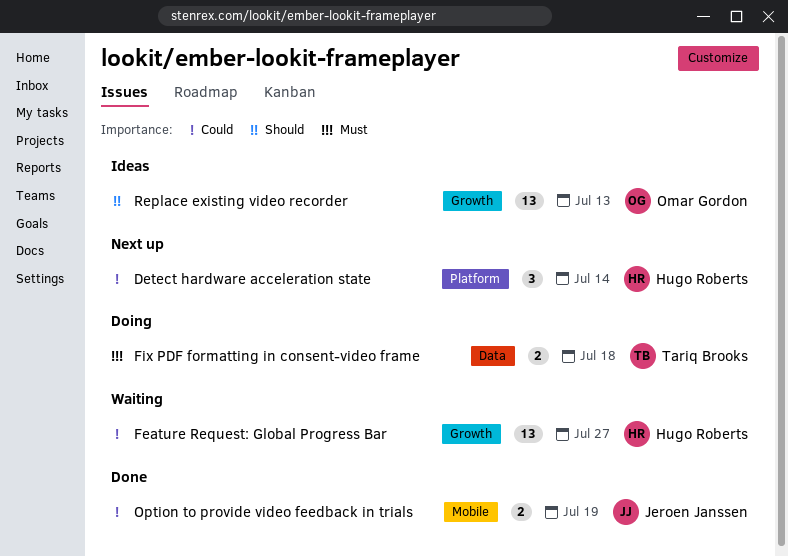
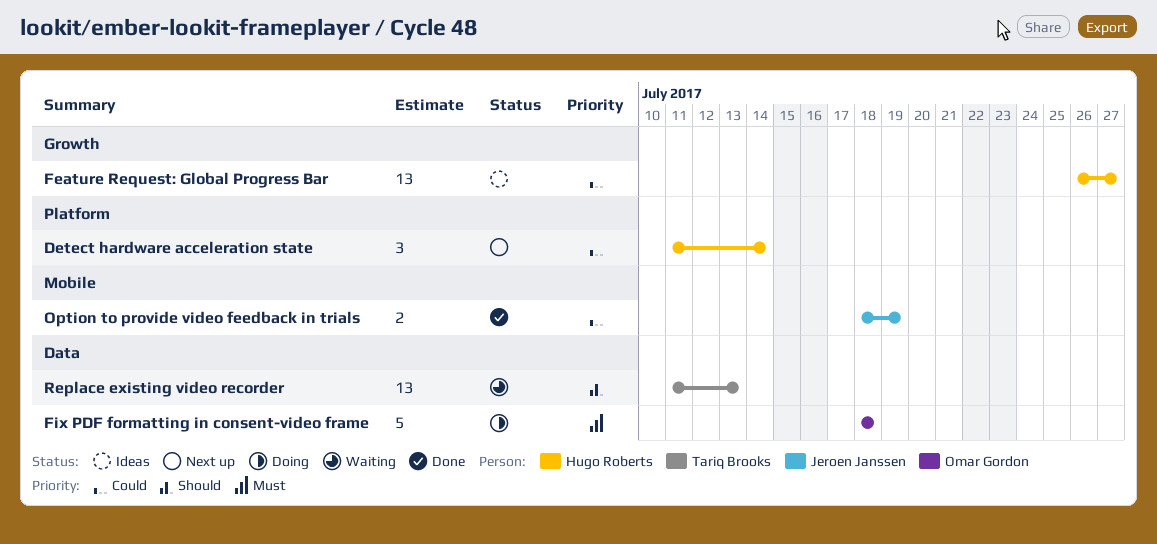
Feature Request: Global Progress Bar, status: Waiting -> Ideas
Fix PDF formatting in consent-video frame, owner: Tariq Brooks -> Omar Gordon
Fix PDF formatting in consent-video frame, estimate: 2 -> 5
Replace existing video recorder, status: Ideas -> Waiting
Replace existing video recorder, owner: Omar Gordon -> Tariq Brooks
Replace existing video recorder, label: Growth -> Data

